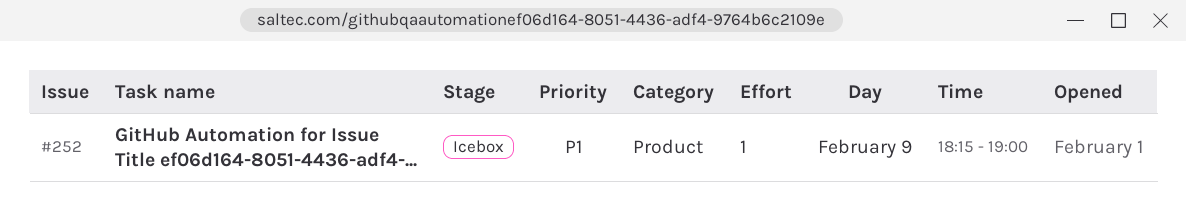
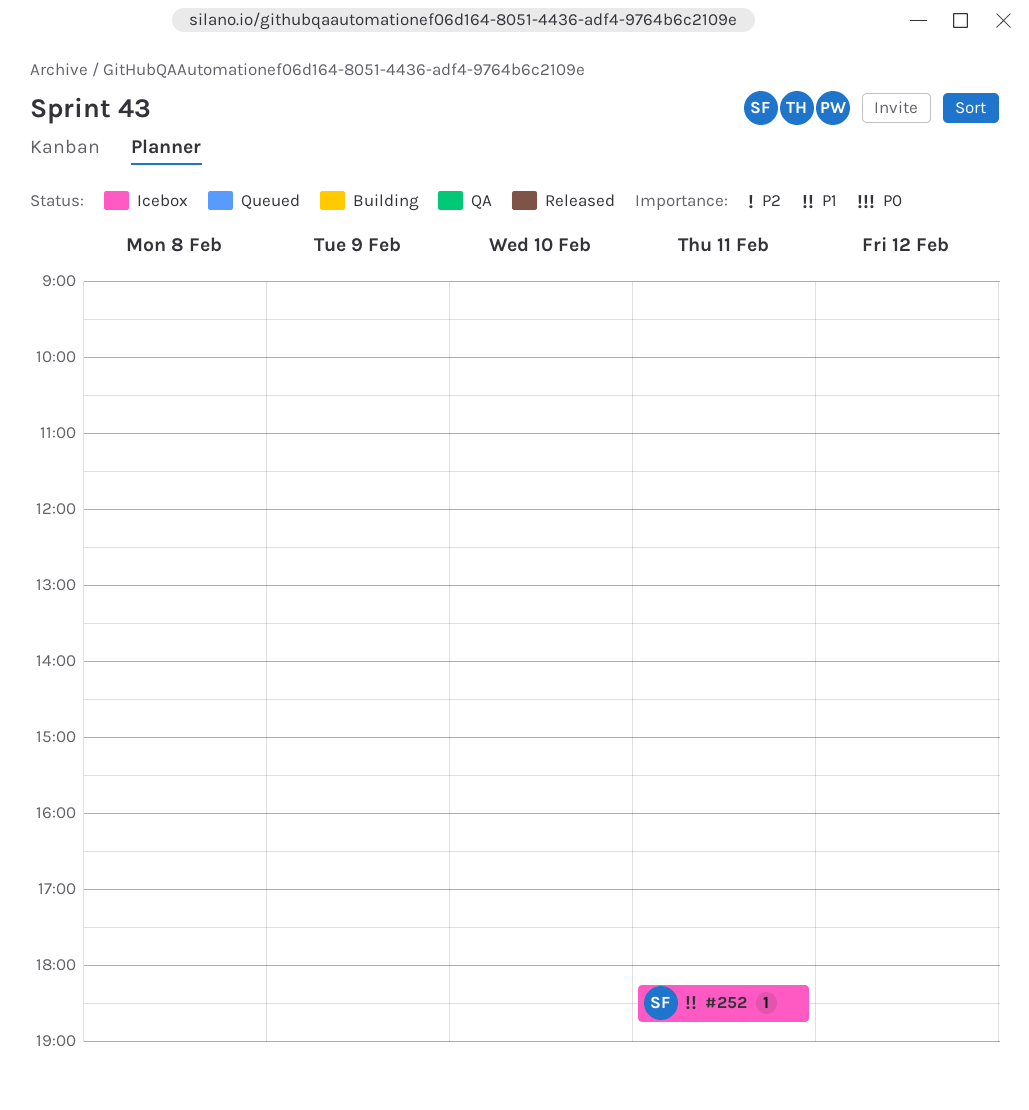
#252, day: Feb 9 -> Feb 11
#252, ends: 19:00 -> 18:45

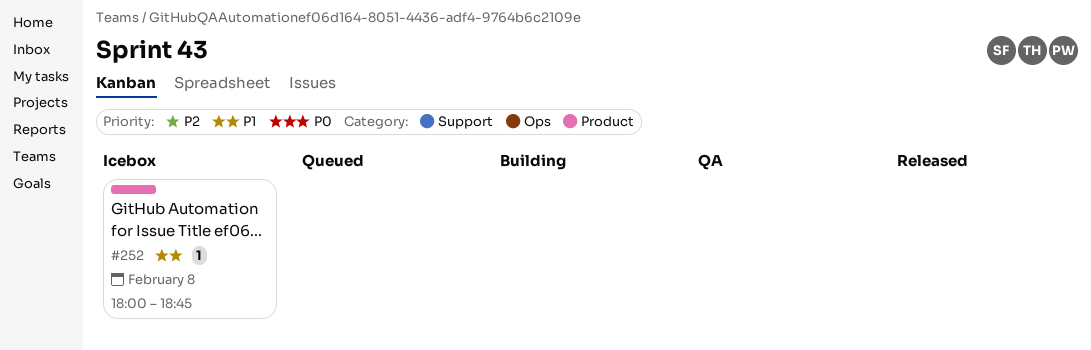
#252, day: Feb 11 -> Feb 8
#252, begins: 18:15 -> 18:00

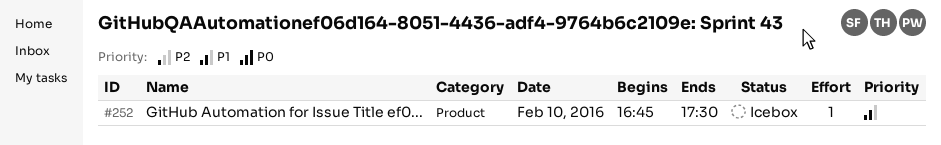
#252, day: Feb 8 -> Feb 10
#252, begins: 18:00 -> 16:45
#252, ends: 18:45 -> 17:30

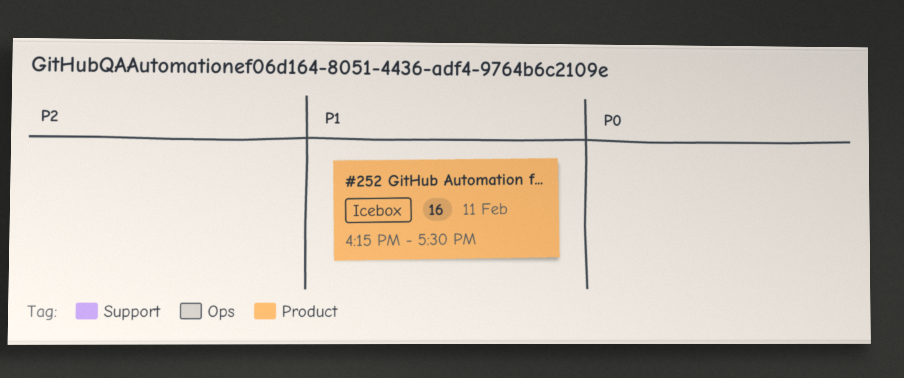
#252, estimate: 1 -> 16
#252, day: Feb 10 -> Feb 11
#252, begins: 16:45 -> 16:15

